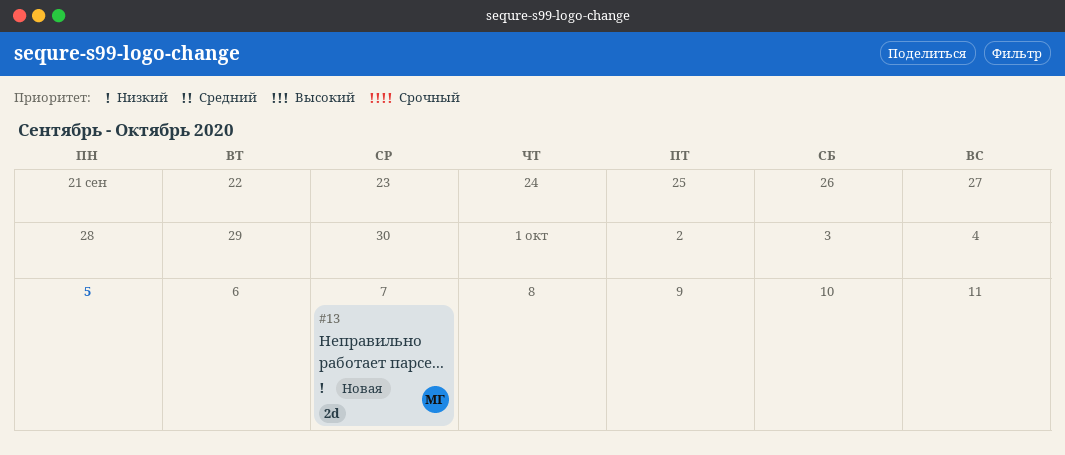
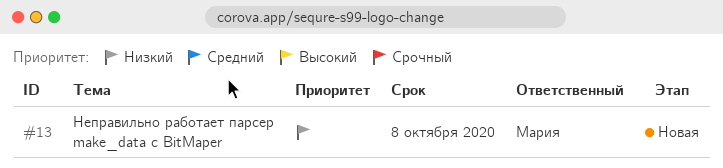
#13, due: Oct 7 -> Oct 8

